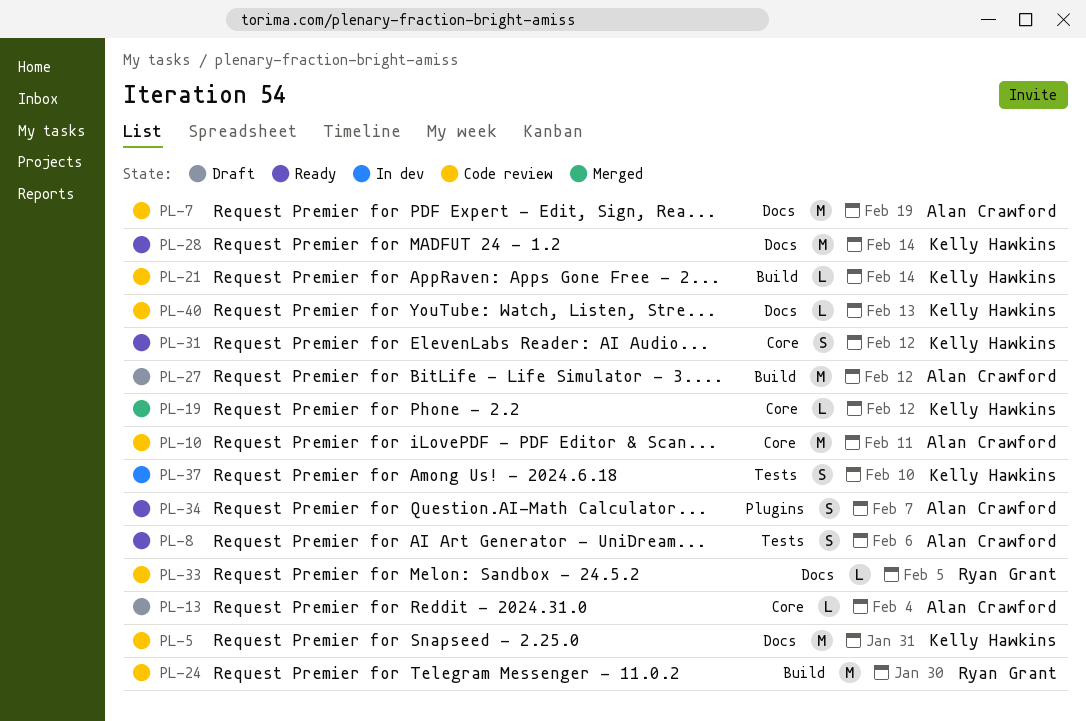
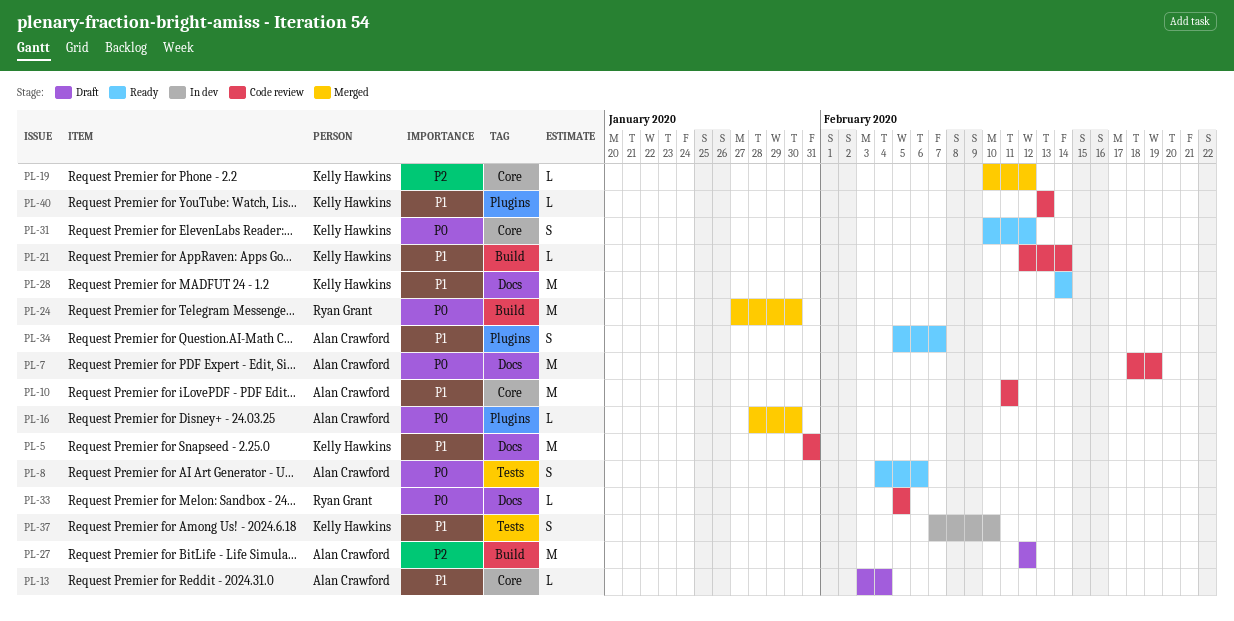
PL-16: none -> present
PL-24, status: Code review -> Merged
PL-40, label: Docs -> Plugins

